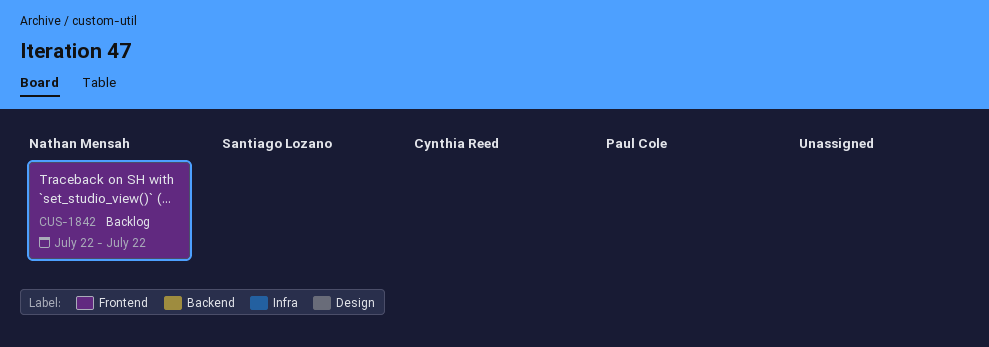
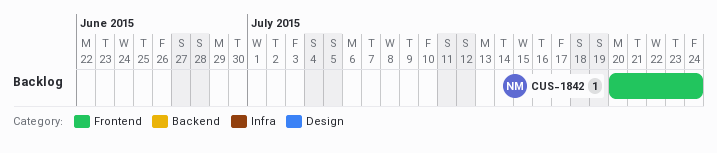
CUS-1842, start: Jul 22 -> Jul 20
CUS-1842, due: Jul 22 -> Jul 24

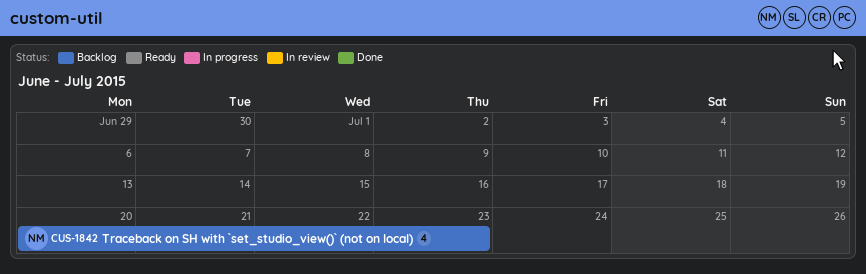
CUS-1842, estimate: 1 -> 4
CUS-1842, due: Jul 24 -> Jul 23

